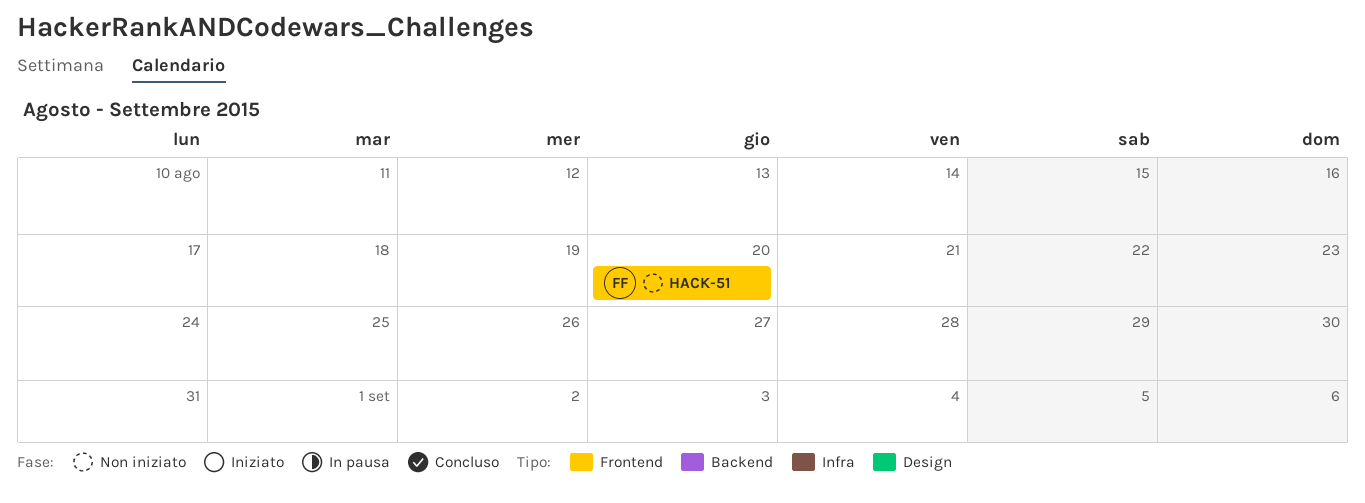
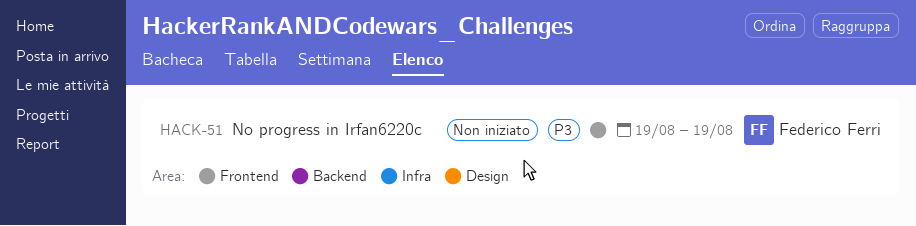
HACK-51, start: Aug 20 -> Aug 19
HACK-51, due: Aug 20 -> Aug 19

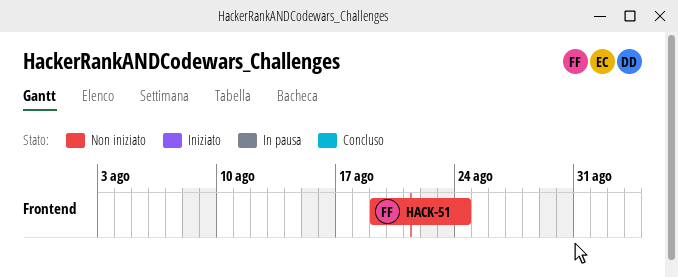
HACK-51, due: Aug 19 -> Aug 24

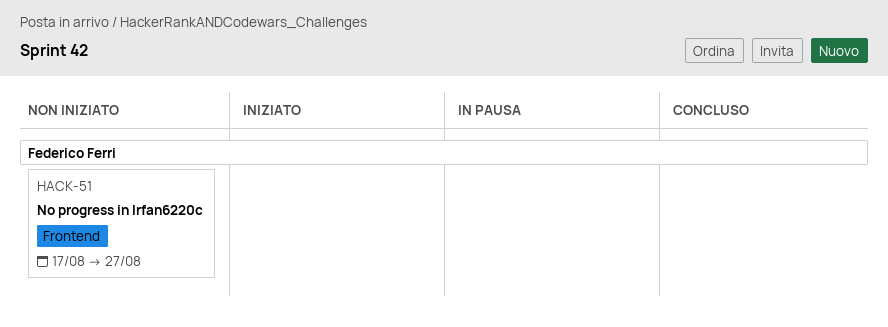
HACK-51, start: Aug 19 -> Aug 17
HACK-51, due: Aug 24 -> Aug 27

